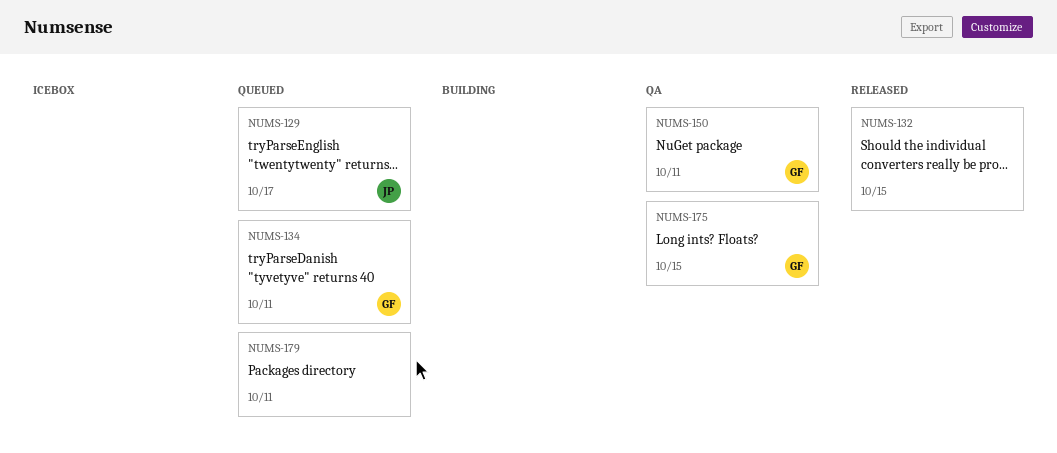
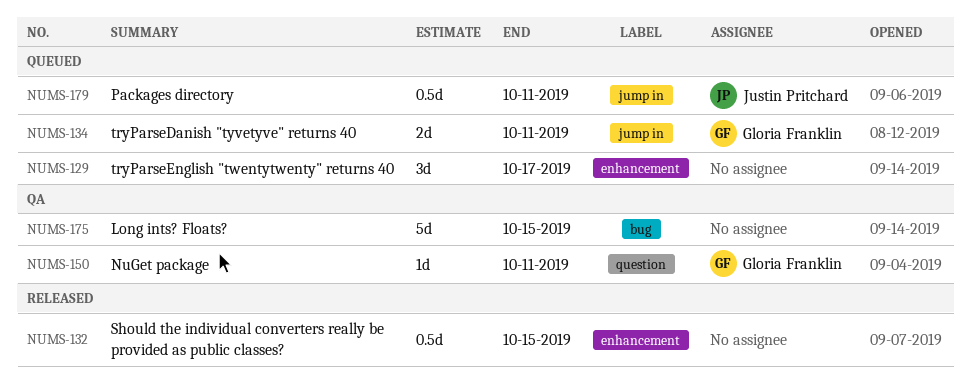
NUMS-129, owner: Justin Pritchard -> none
NUMS-175, owner: Gloria Franklin -> none
NUMS-179, owner: none -> Justin Pritchard

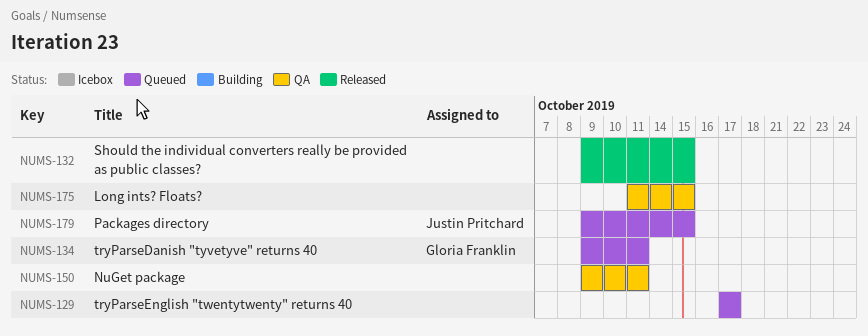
NUMS-150, owner: Gloria Franklin -> none
NUMS-179, due: Oct 11 -> Oct 15

